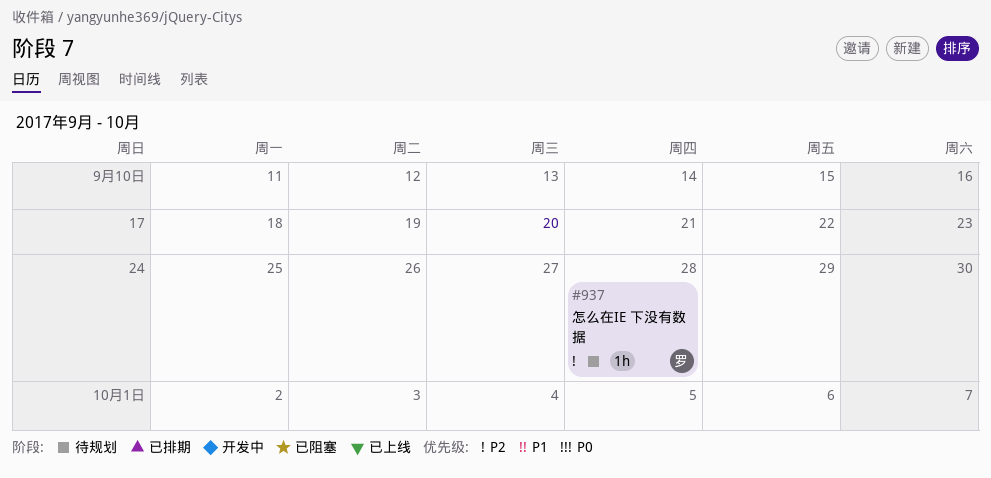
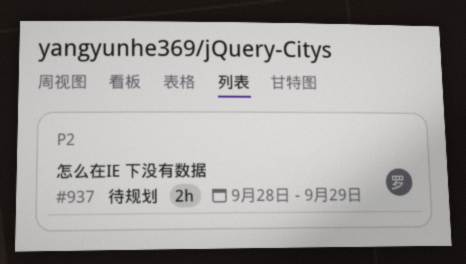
#937, estimate: 1h -> 2h
#937, due: Sep 28 -> Sep 29

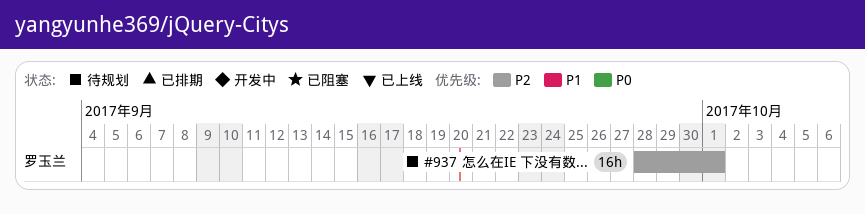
#937, estimate: 2h -> 16h
#937, due: Sep 29 -> Oct 1

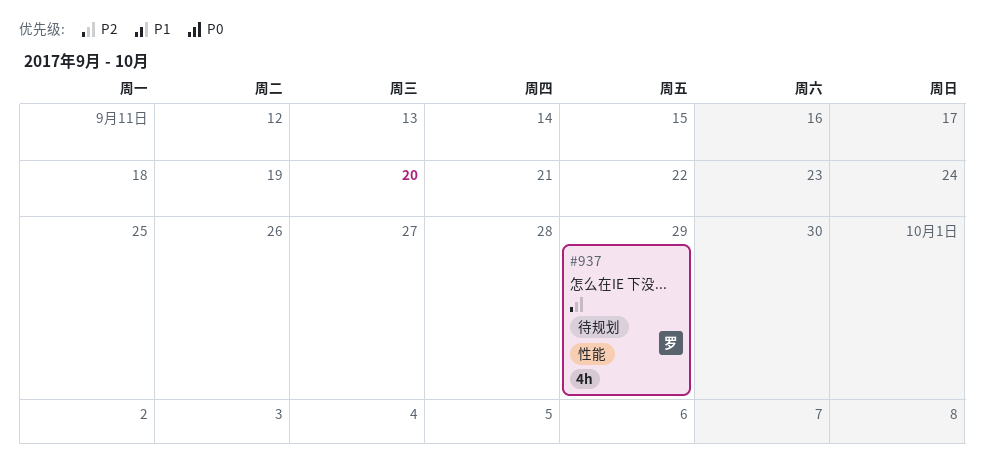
#937, estimate: 16h -> 4h
#937, due: Oct 1 -> Sep 29

